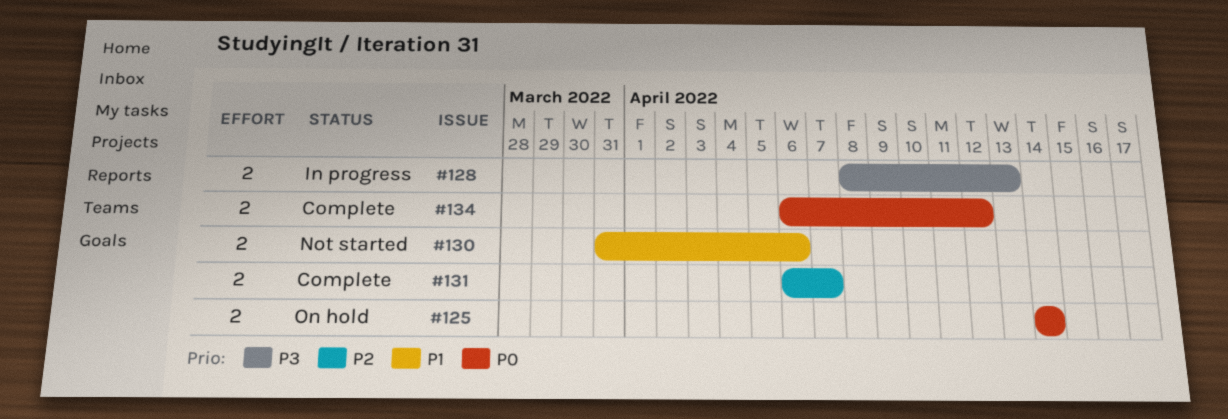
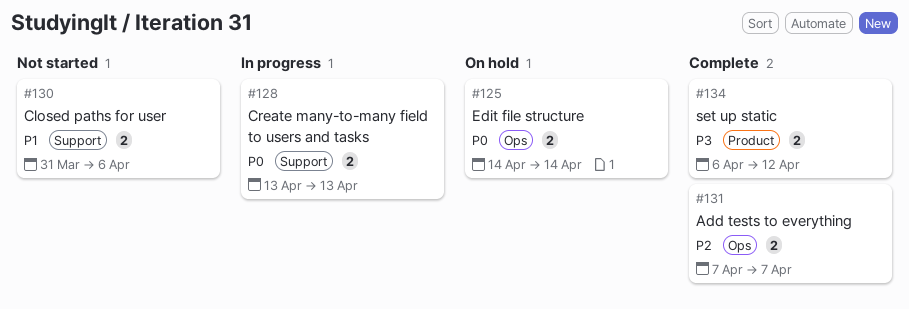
#128, priority: P3 -> P0
#128, start: Apr 8 -> Apr 13
#131, start: Apr 6 -> Apr 7
#134, priority: P0 -> P3

